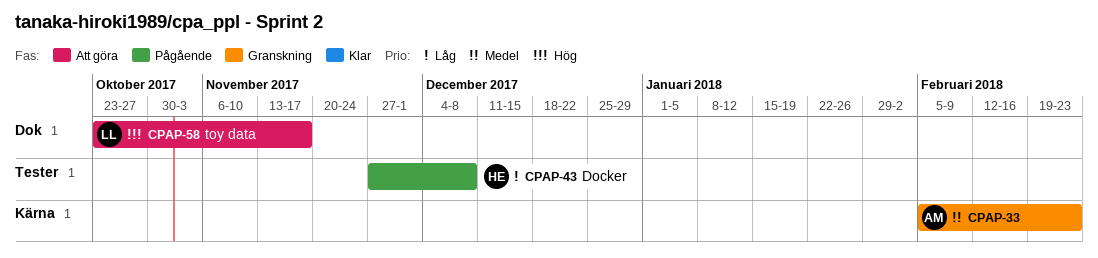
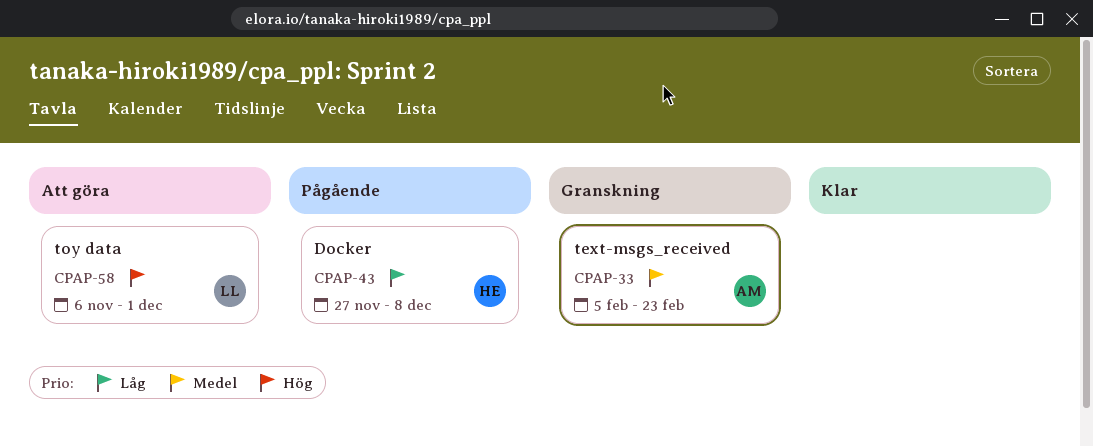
CPAP-58, start: Oct 23 -> Nov 6
CPAP-58, due: Nov 17 -> Dec 1

